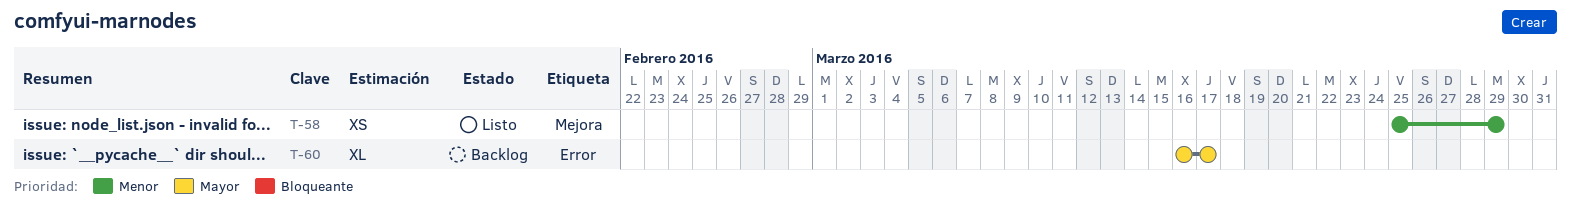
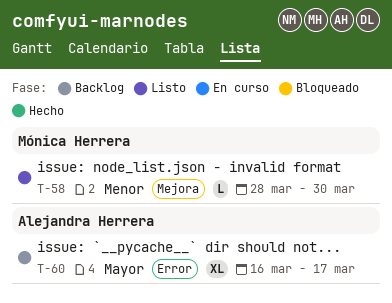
T-58, estimate: XS -> L
T-58, start: Mar 25 -> Mar 28
T-58, due: Mar 29 -> Mar 30

